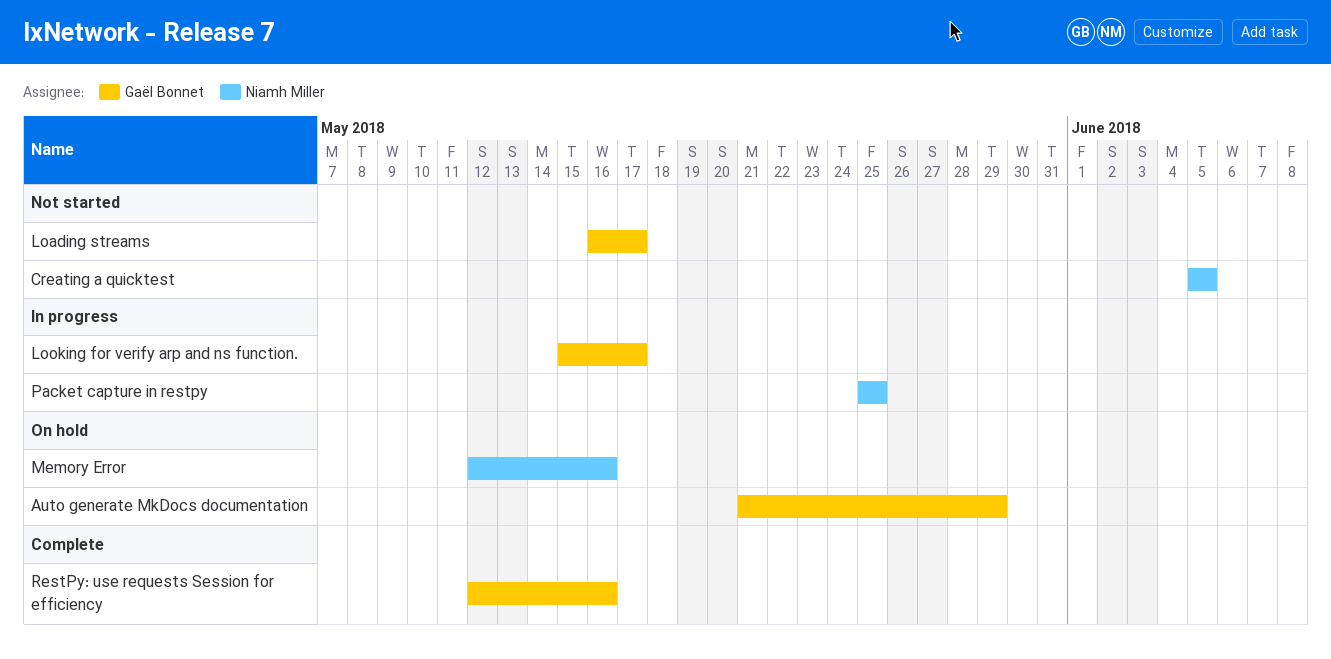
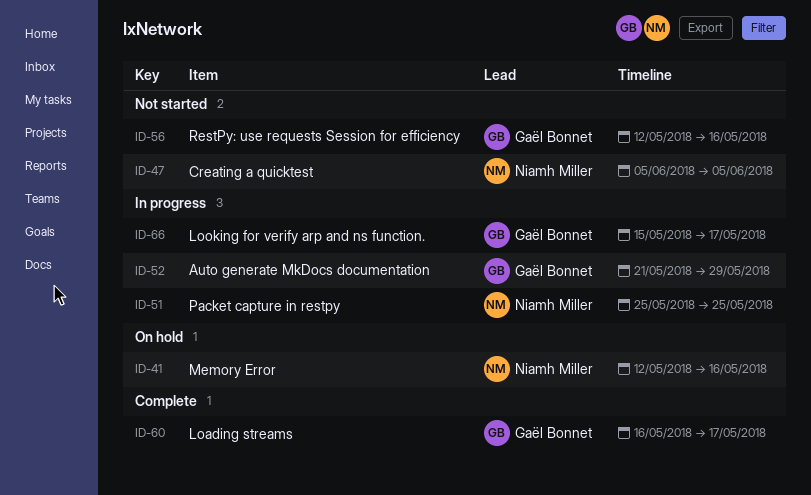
Auto generate MkDocs documentation, status: On hold -> In progress
Loading streams, status: Not started -> Complete
RestPy: use requests Session for efficiency, status: Complete -> Not started

